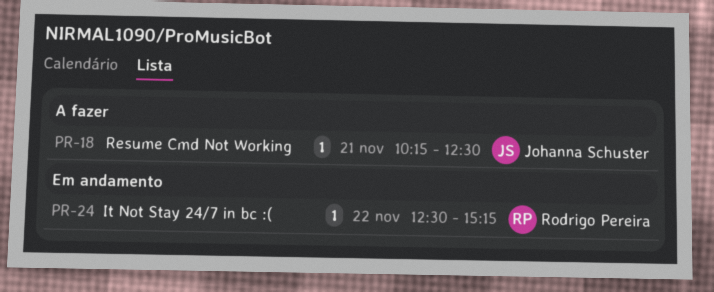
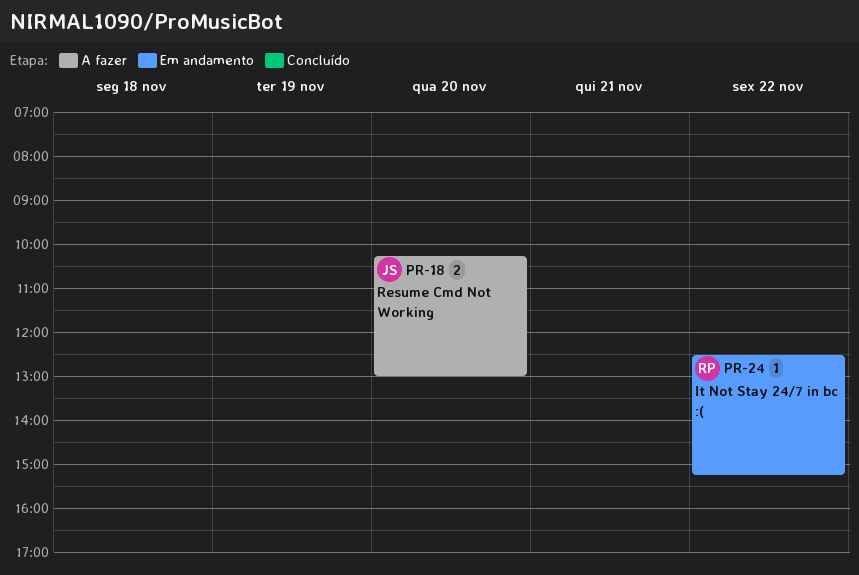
PR-18, estimate: 1 -> 2
PR-18, day: Nov 21 -> Nov 20
PR-18, ends: 12:30 -> 13:00

